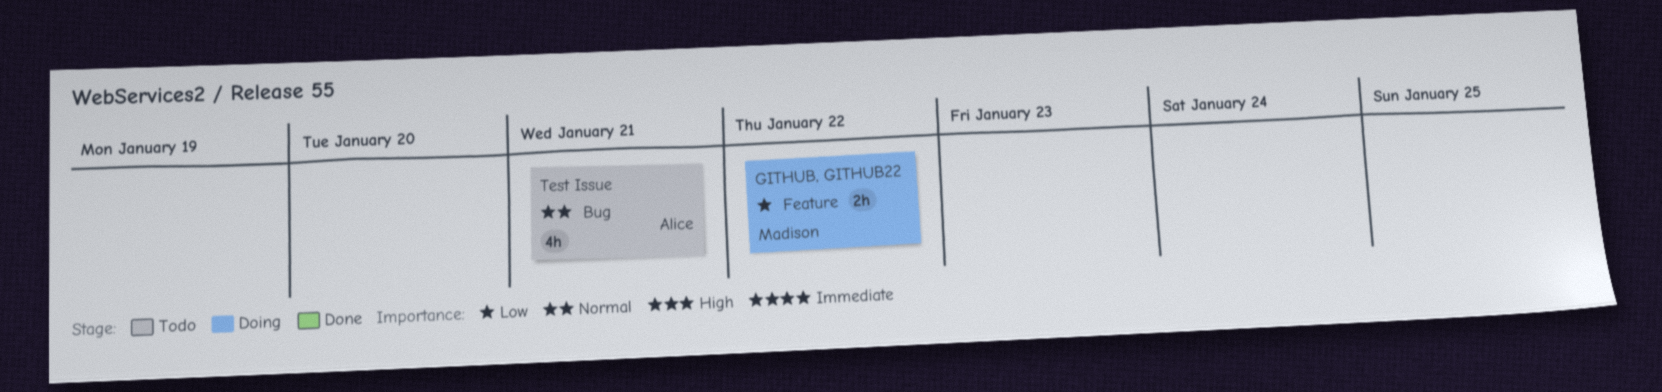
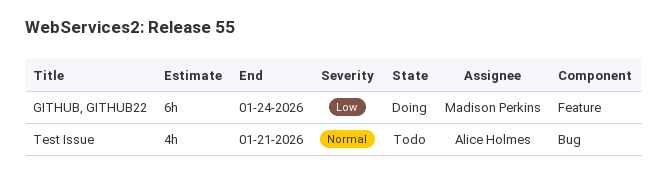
GITHUB, GITHUB22, estimate: 2h -> 6h
GITHUB, GITHUB22, due: Jan 22 -> Jan 24

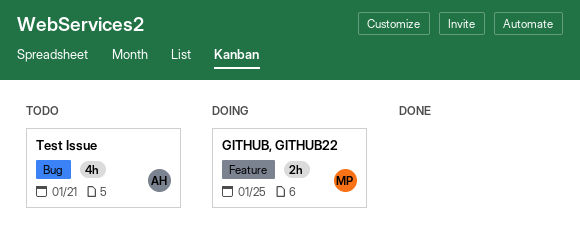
GITHUB, GITHUB22, estimate: 6h -> 2h
GITHUB, GITHUB22, due: Jan 24 -> Jan 25

